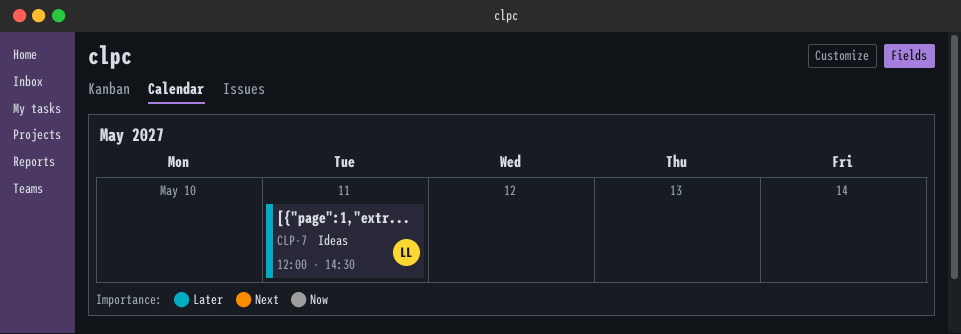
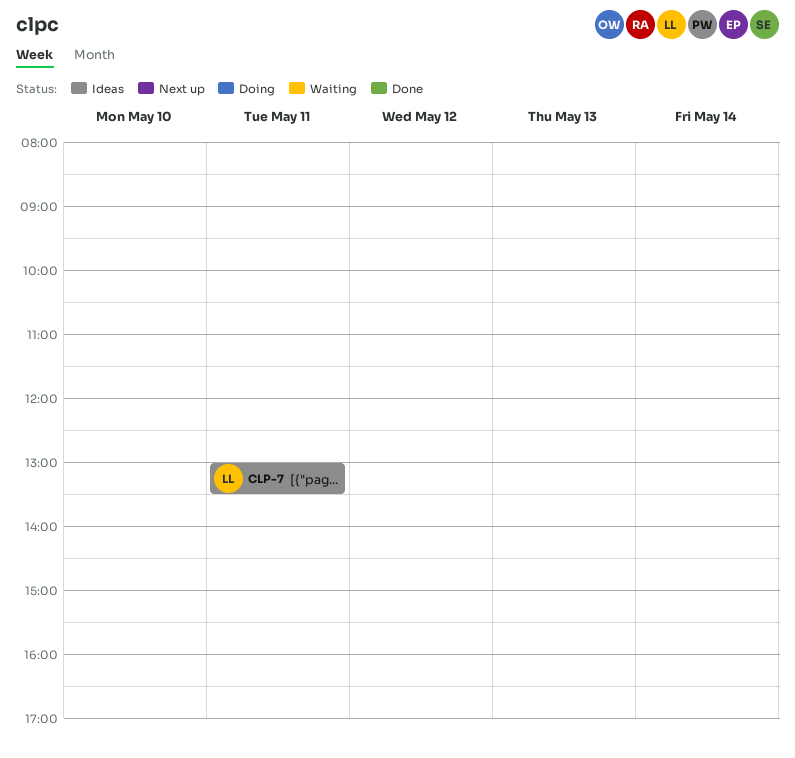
CLP-7, begins: 12:00 -> 13:00
CLP-7, ends: 14:30 -> 13:30

